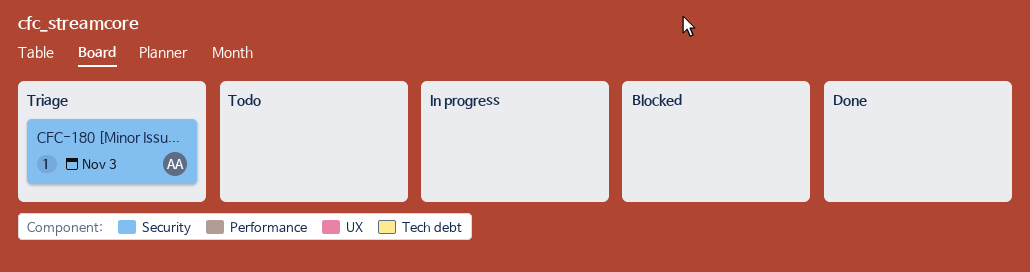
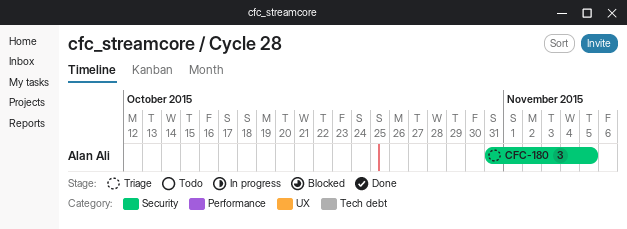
CFC-180, estimate: 1 -> 3
CFC-180, due: Nov 3 -> Nov 5

